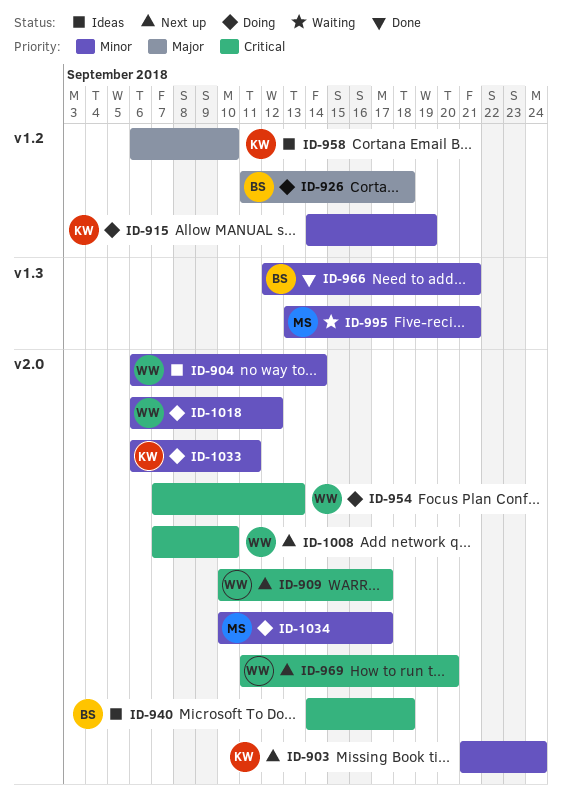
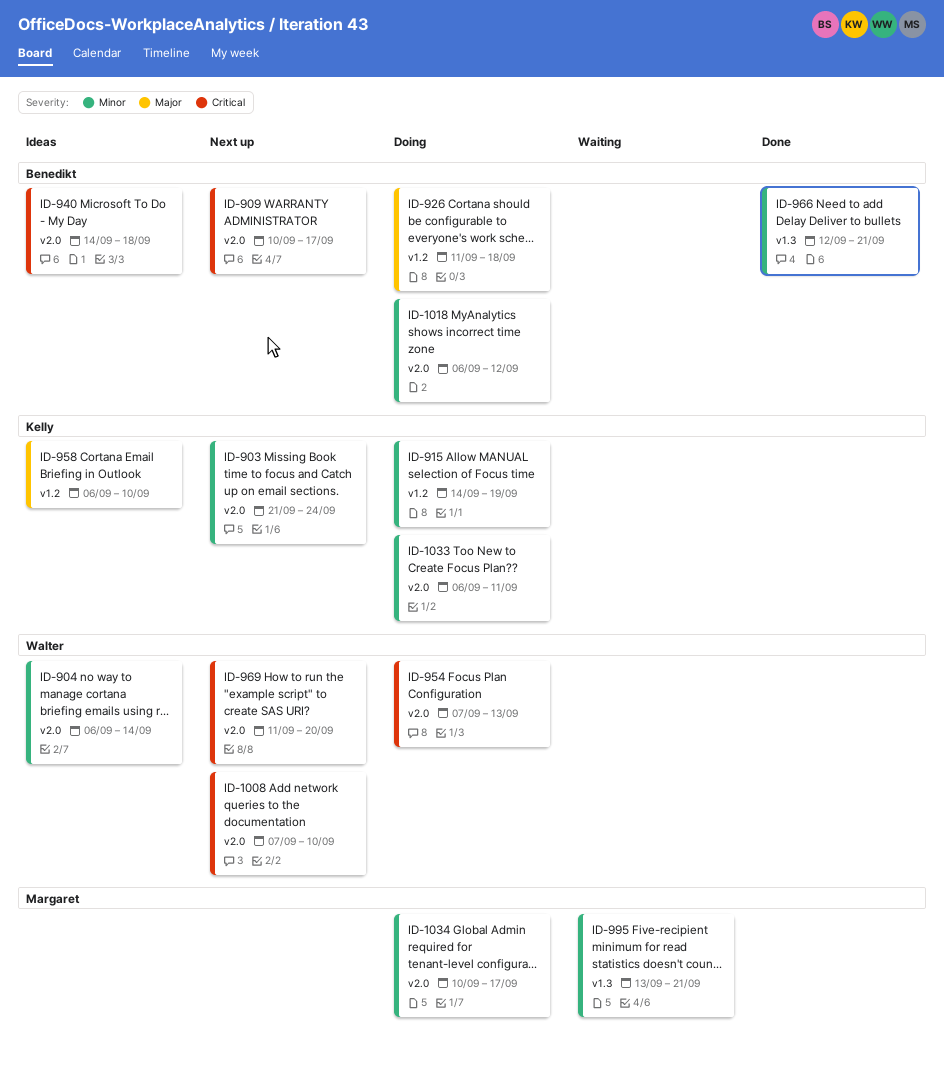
ID-909, owner: Walter -> Benedikt
ID-1018, owner: Walter -> Benedikt

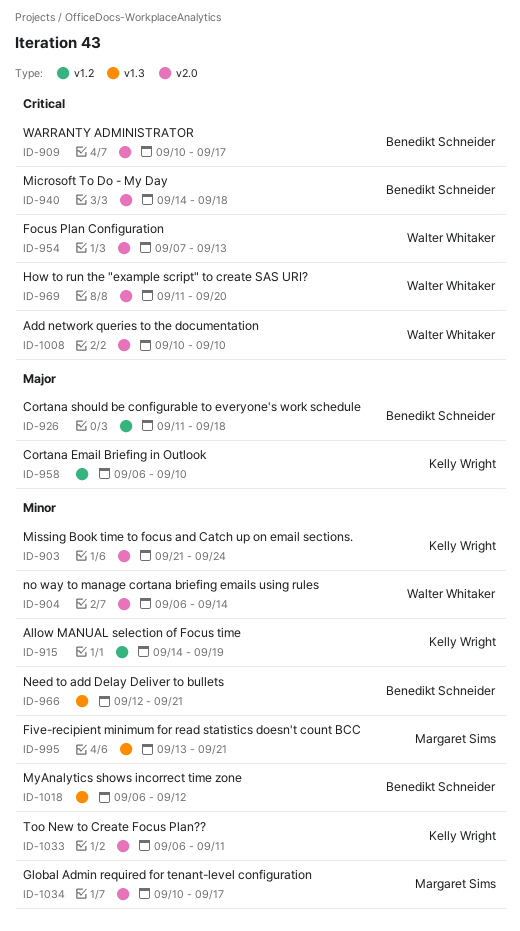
ID-1008, start: Sep 7 -> Sep 10
ID-1018, label: v2.0 -> v1.3

